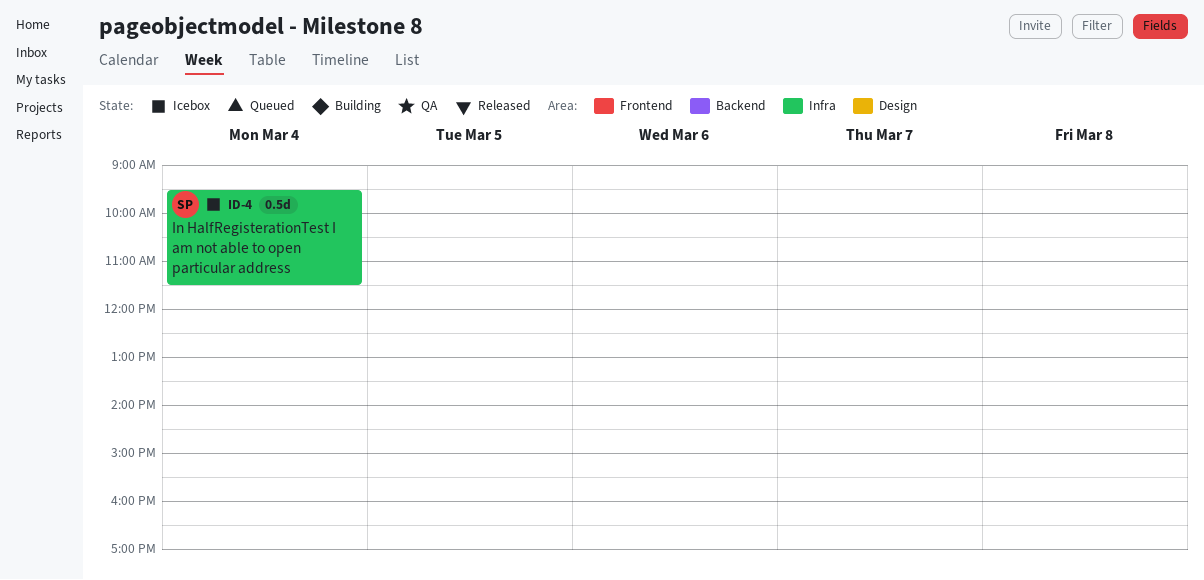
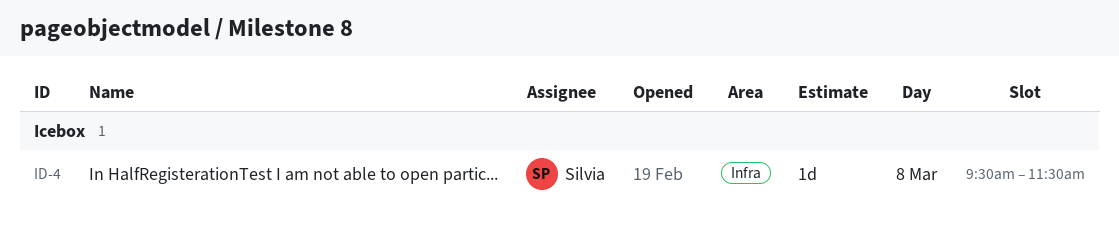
ID-4, estimate: 0.5d -> 1d
ID-4, day: Mar 4 -> Mar 8

